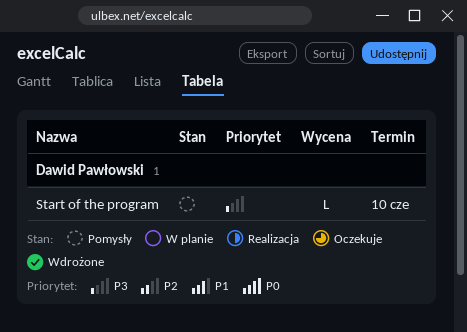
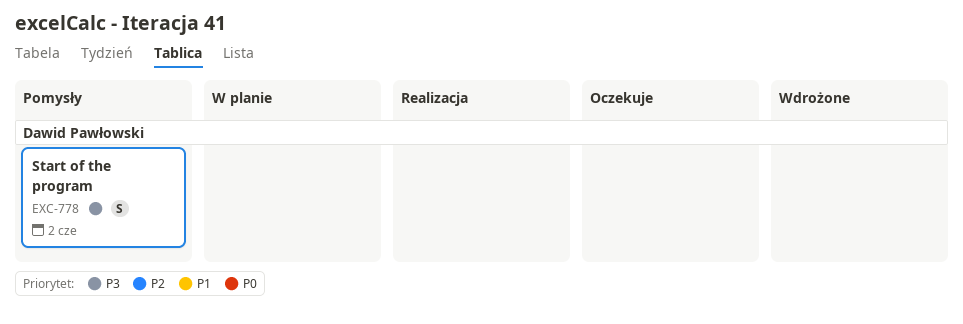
Start of the program, estimate: L -> S
Start of the program, due: Jun 10 -> Jun 2

